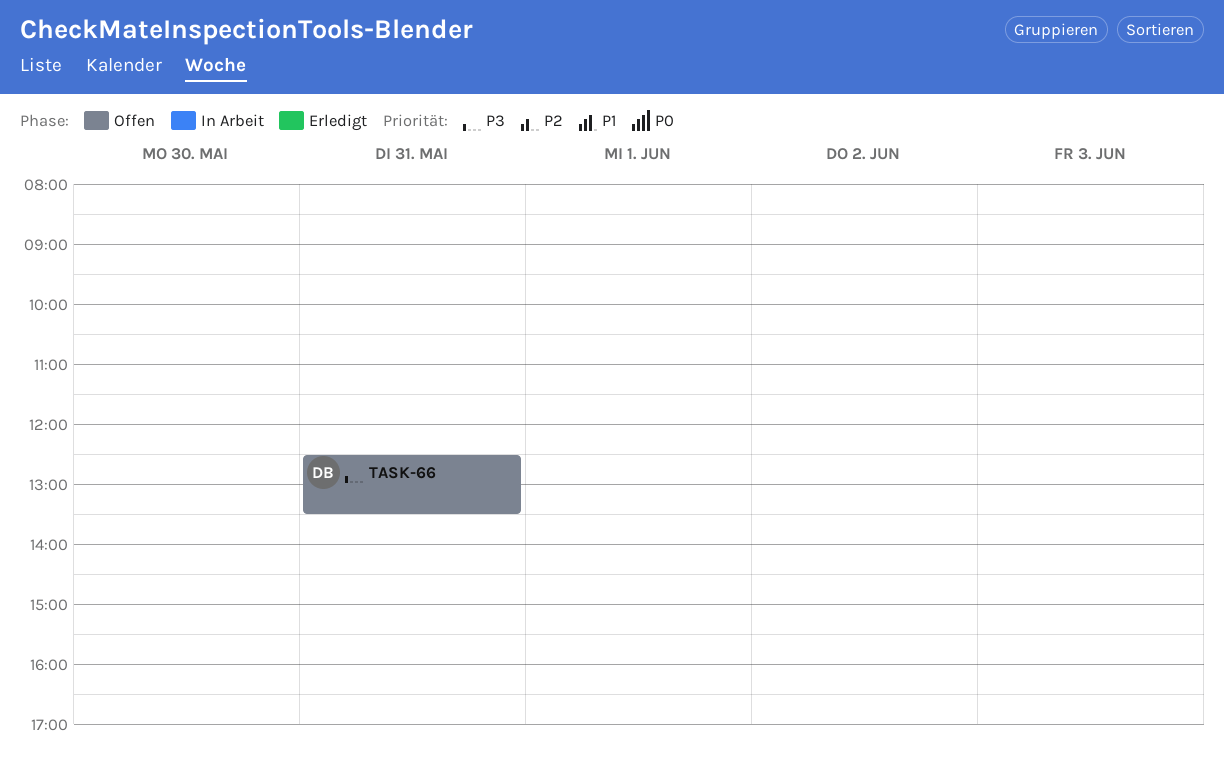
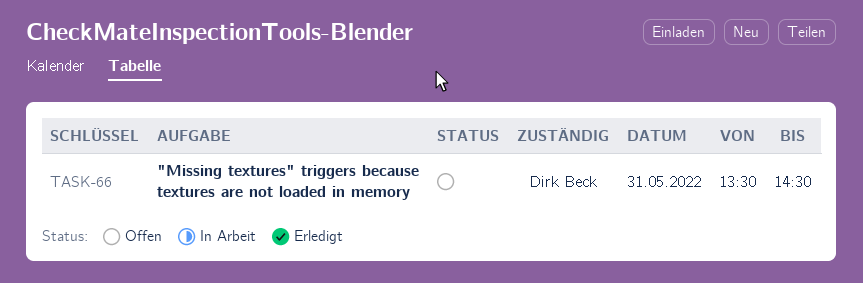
TASK-66, begins: 12:30 -> 13:30
TASK-66, ends: 13:30 -> 14:30

